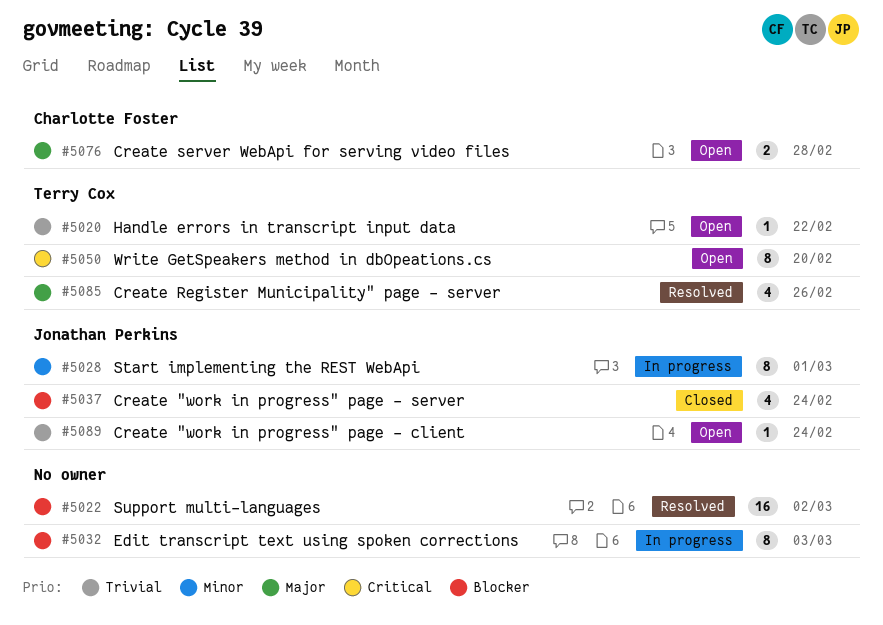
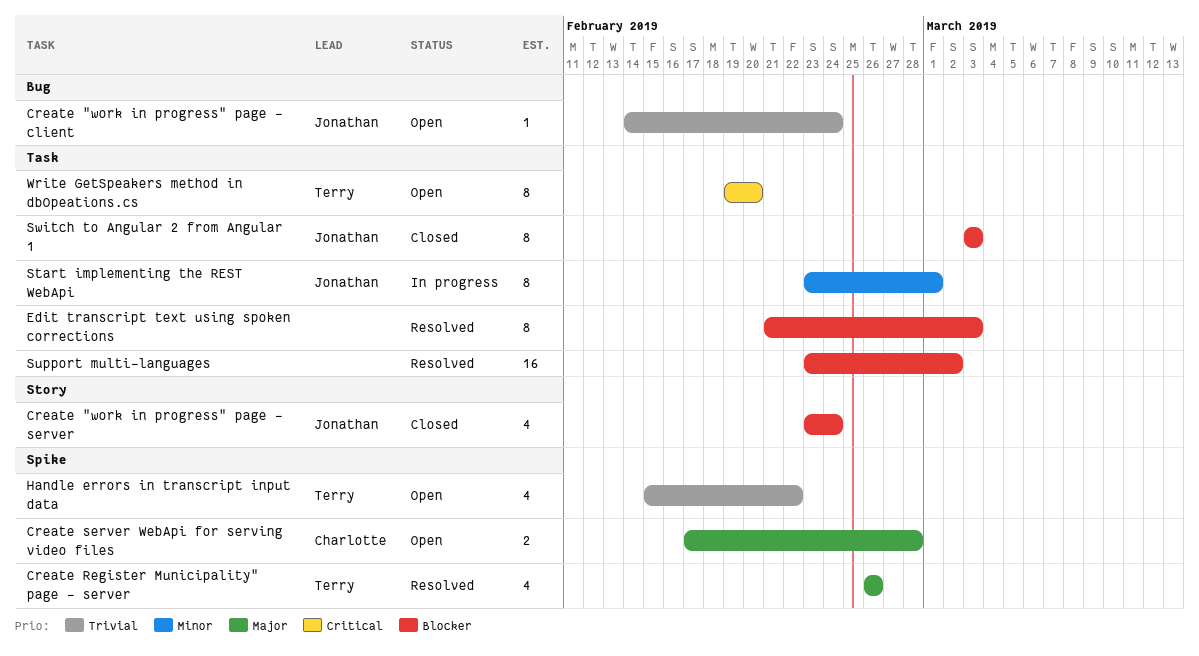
Edit transcript text using spoken corrections, status: In progress -> Resolved
Handle errors in transcript input data, estimate: 1 -> 4
Switch to Angular 2 from Angular 1: none -> present

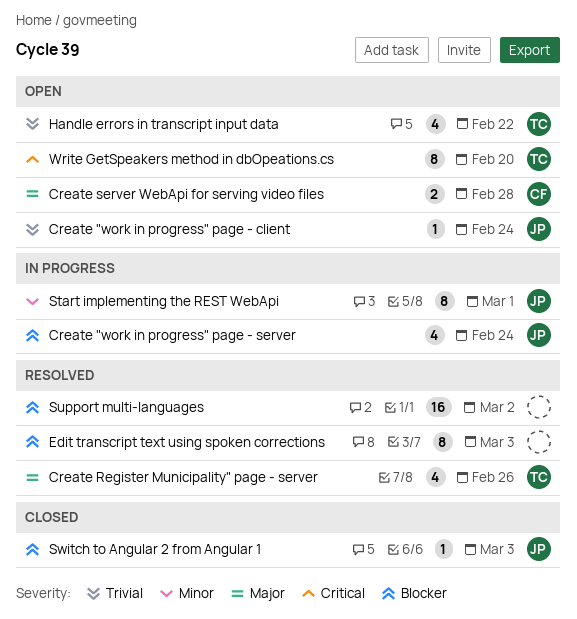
Create "work in progress" page - server, status: Closed -> In progress
Switch to Angular 2 from Angular 1, estimate: 8 -> 1

